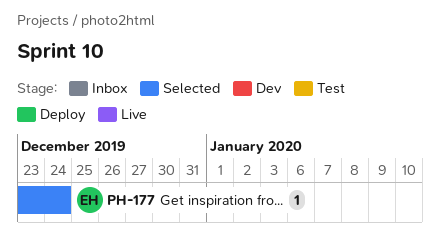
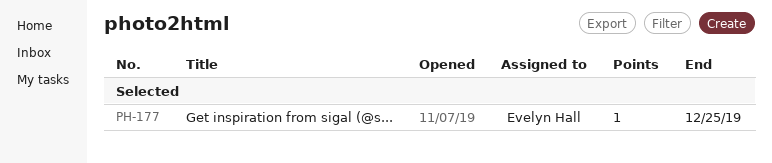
PH-177, due: Dec 24 -> Dec 25

